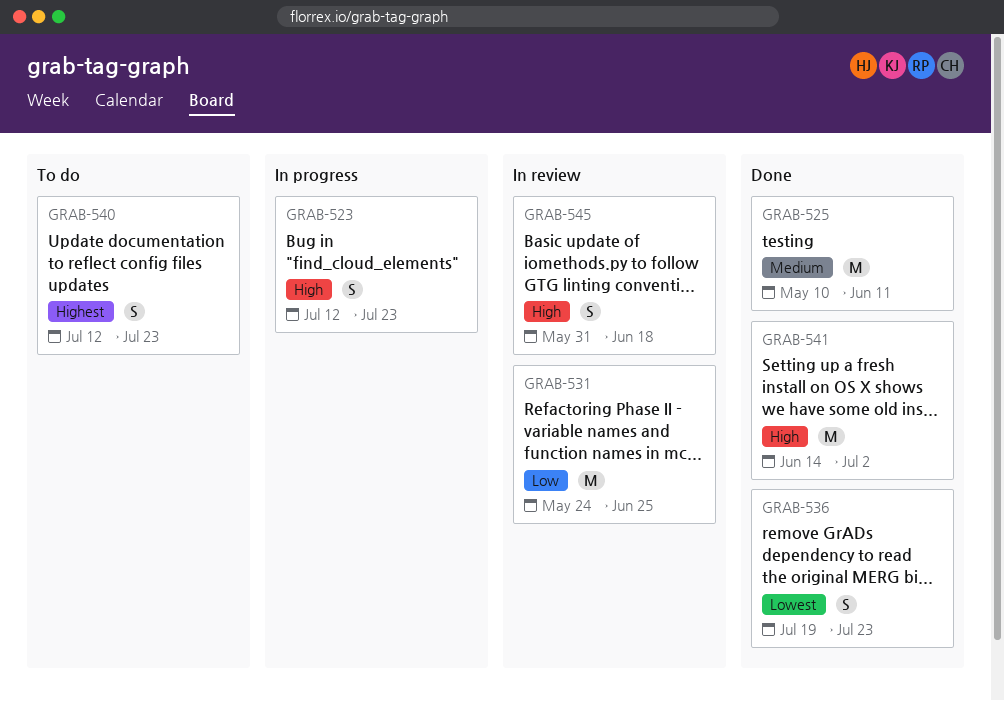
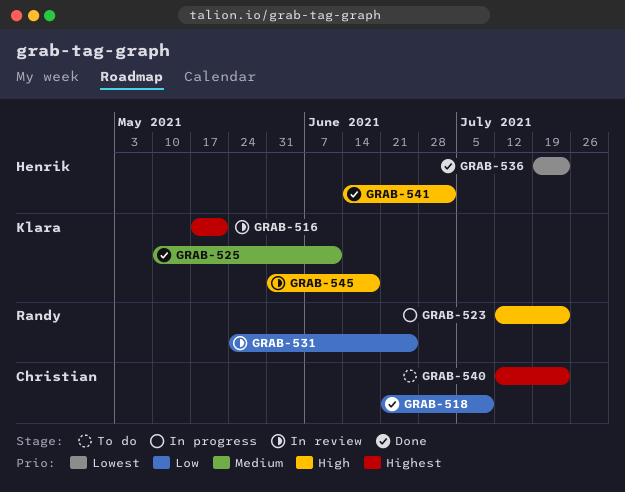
GRAB-516: none -> present
GRAB-518: none -> present

